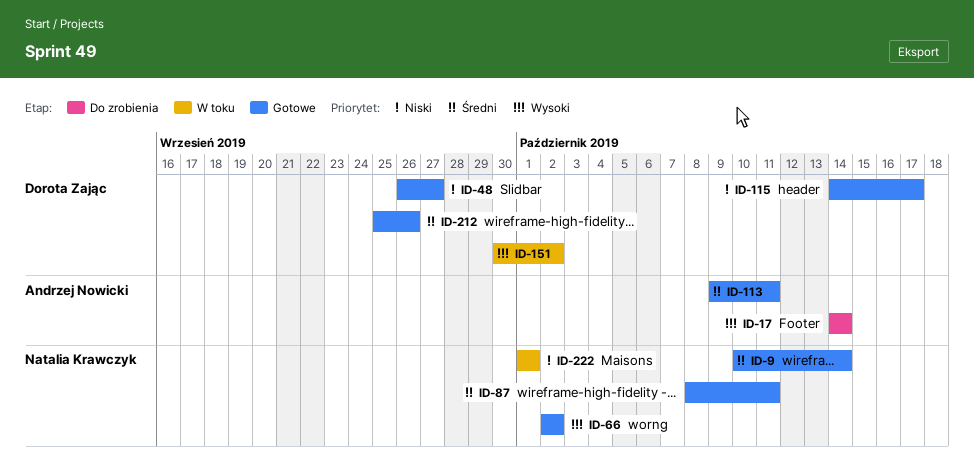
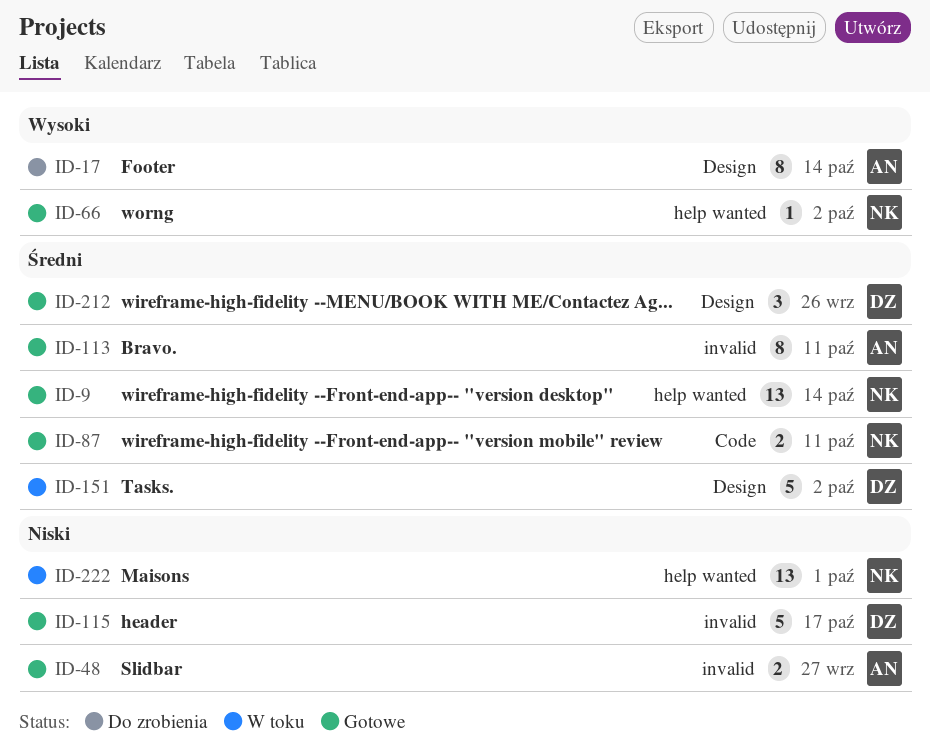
ID-48, owner: Dorota Zając -> Andrzej Nowicki
ID-151, priority: Wysoki -> Średni

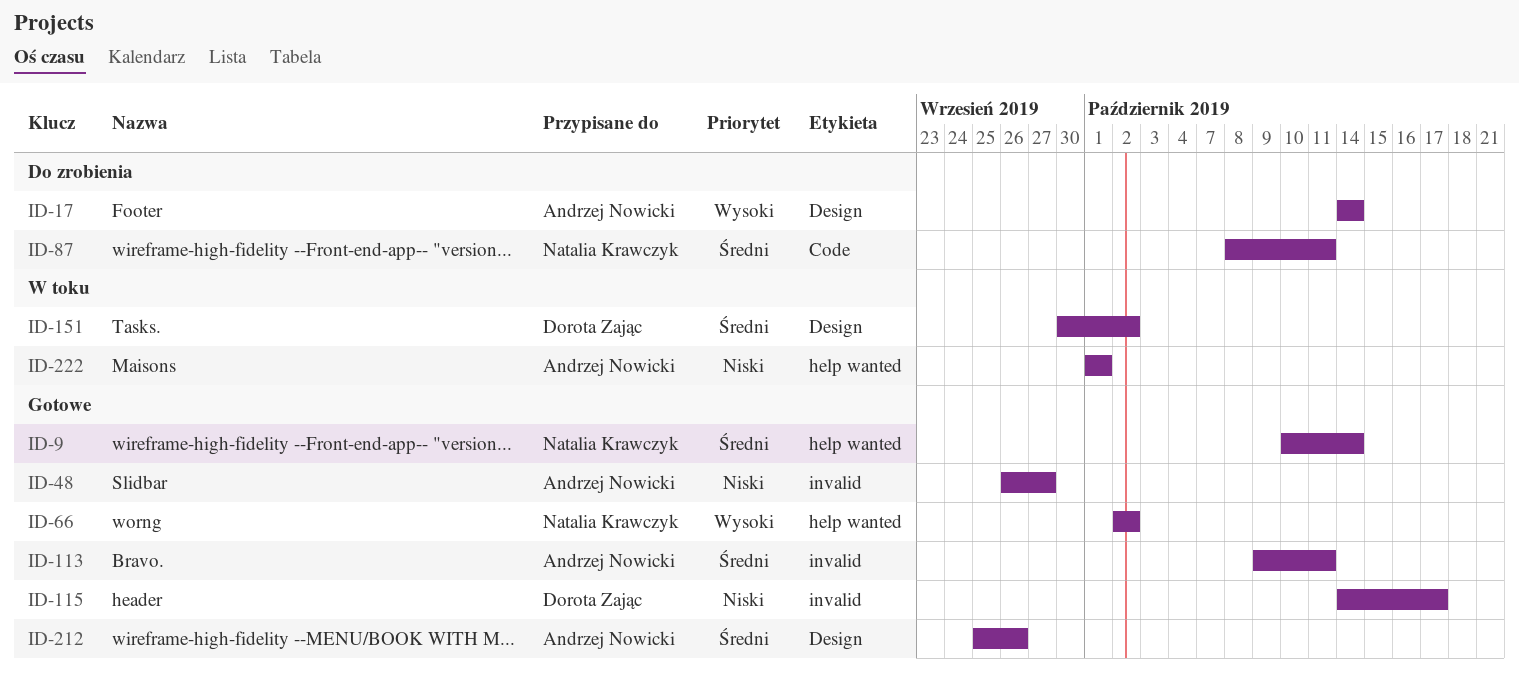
ID-87, status: Gotowe -> Do zrobienia
ID-212, owner: Dorota Zając -> Andrzej Nowicki
ID-222, owner: Natalia Krawczyk -> Andrzej Nowicki

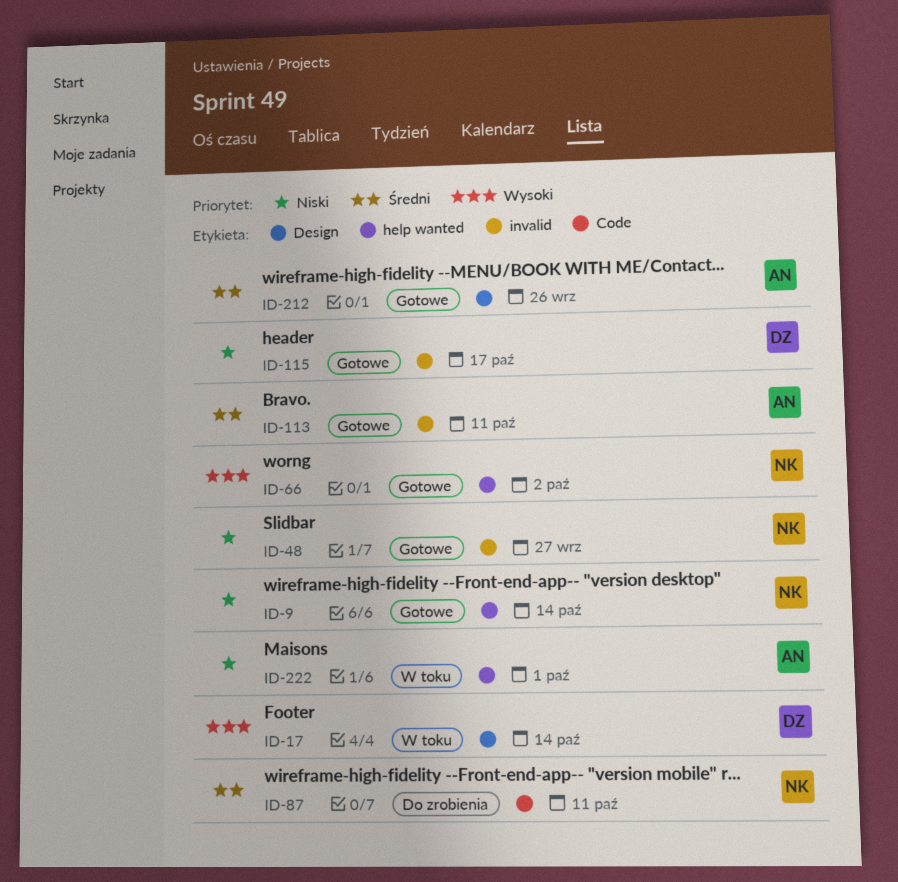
ID-9, priority: Średni -> Niski
ID-17, status: Do zrobienia -> W toku
ID-17, owner: Andrzej Nowicki -> Dorota Zając
ID-48, owner: Andrzej Nowicki -> Natalia Krawczyk
ID-151: present -> none

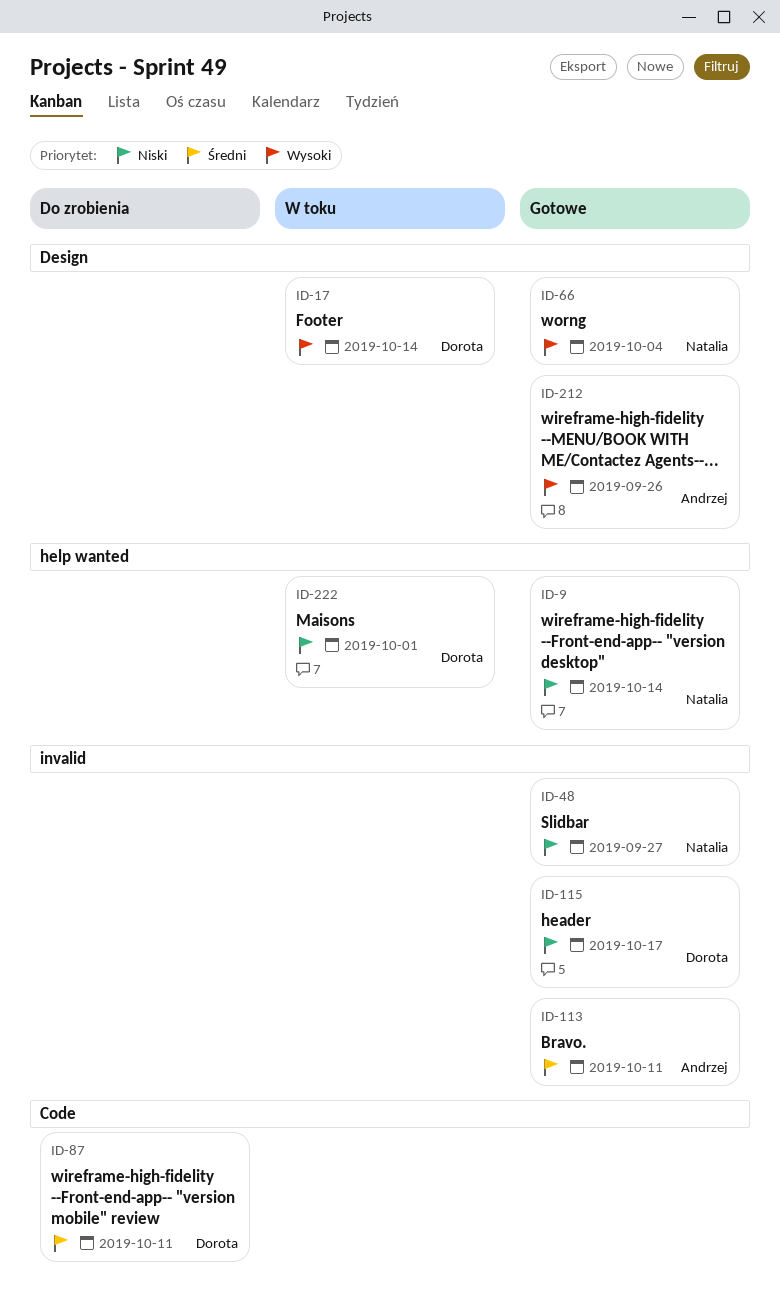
ID-66, label: help wanted -> Design
ID-66, due: Oct 2 -> Oct 4
ID-87, owner: Natalia -> Dorota
ID-212, priority: Średni -> Wysoki
ID-222, owner: Andrzej -> Dorota

